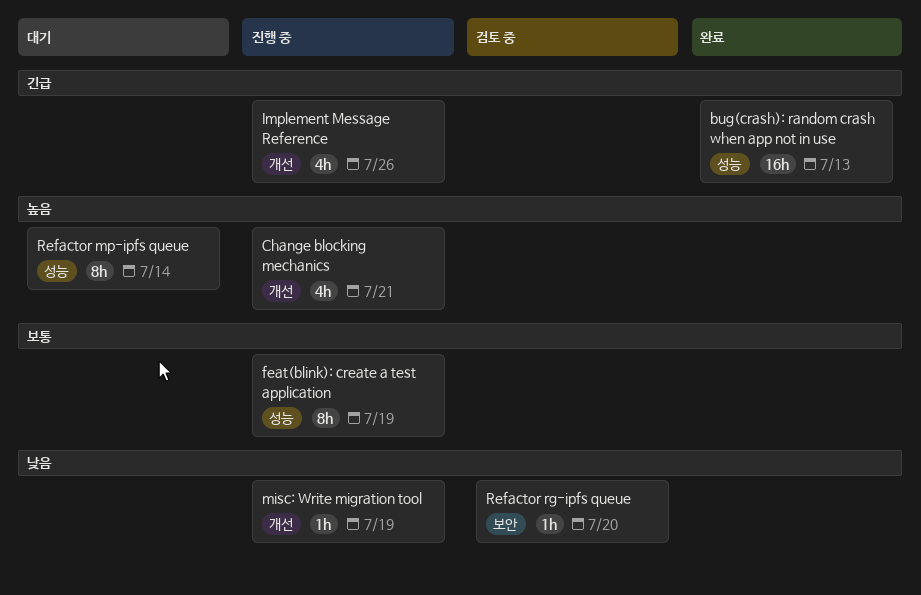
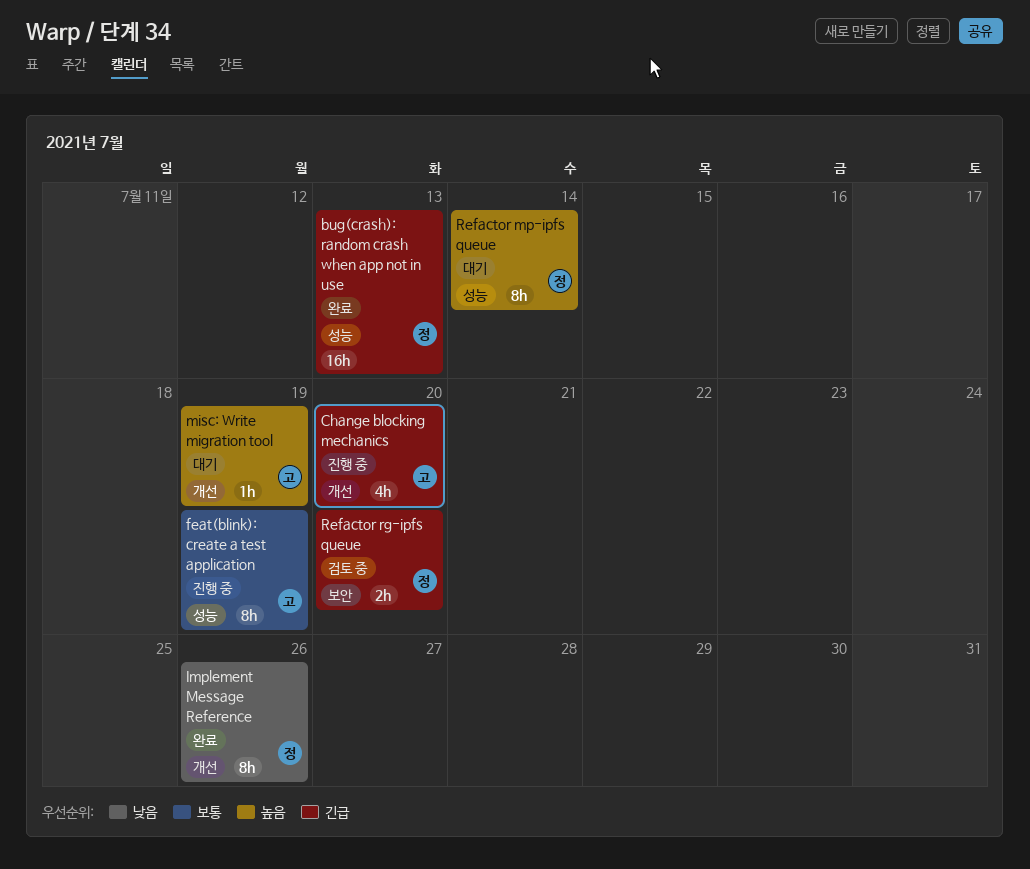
Change blocking mechanics, priority: 높음 -> 긴급
Change blocking mechanics, due: Jul 21 -> Jul 20
Implement Message Reference, status: 진행 중 -> 완료
Implement Message Reference, priority: 긴급 -> 낮음
Implement Message Reference, estimate: 4h -> 8h
misc: Write migration tool, status: 진행 중 -> 대기
misc: Write migration tool, priority: 낮음 -> 높음
Refactor rg-ipfs queue, priority: 낮음 -> 긴급
Refactor rg-ipfs queue, estimate: 1h -> 2h

